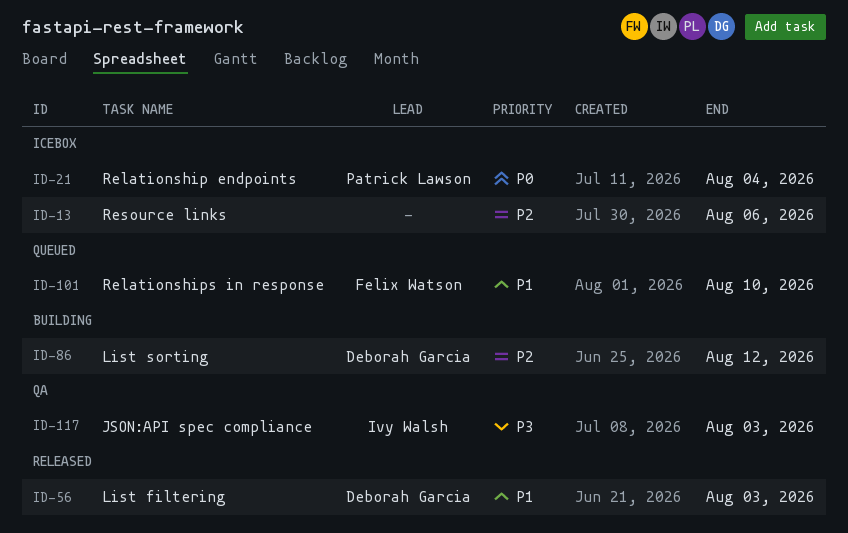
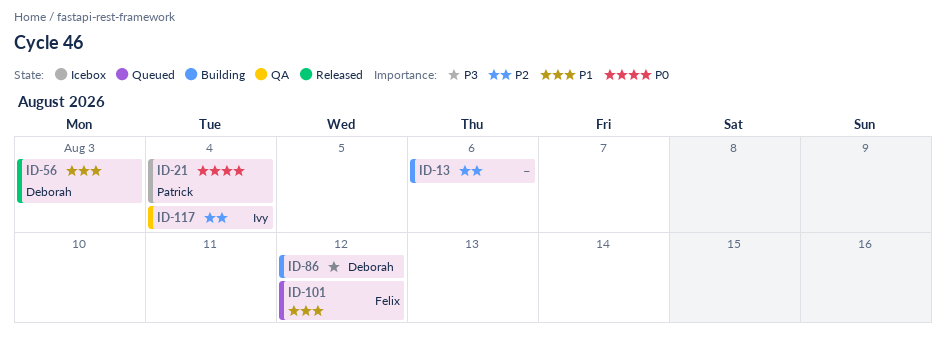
ID-13, status: Icebox -> Building
ID-86, priority: P2 -> P3
ID-101, due: Aug 10 -> Aug 12
ID-117, priority: P3 -> P2
ID-117, due: Aug 3 -> Aug 4

